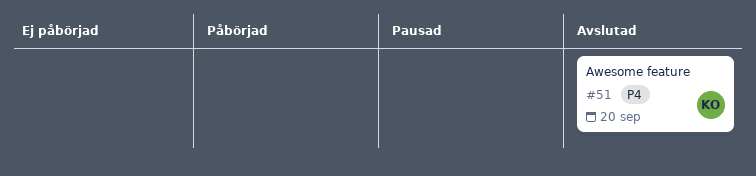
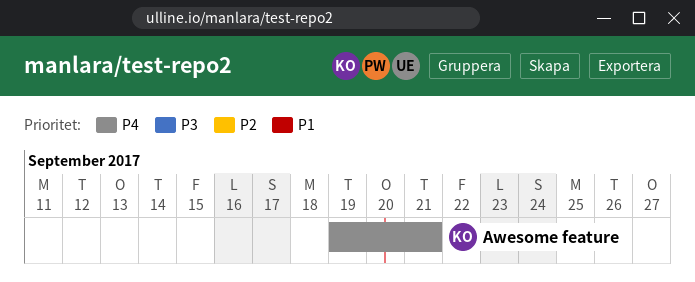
Awesome feature, due: Sep 20 -> Sep 21

